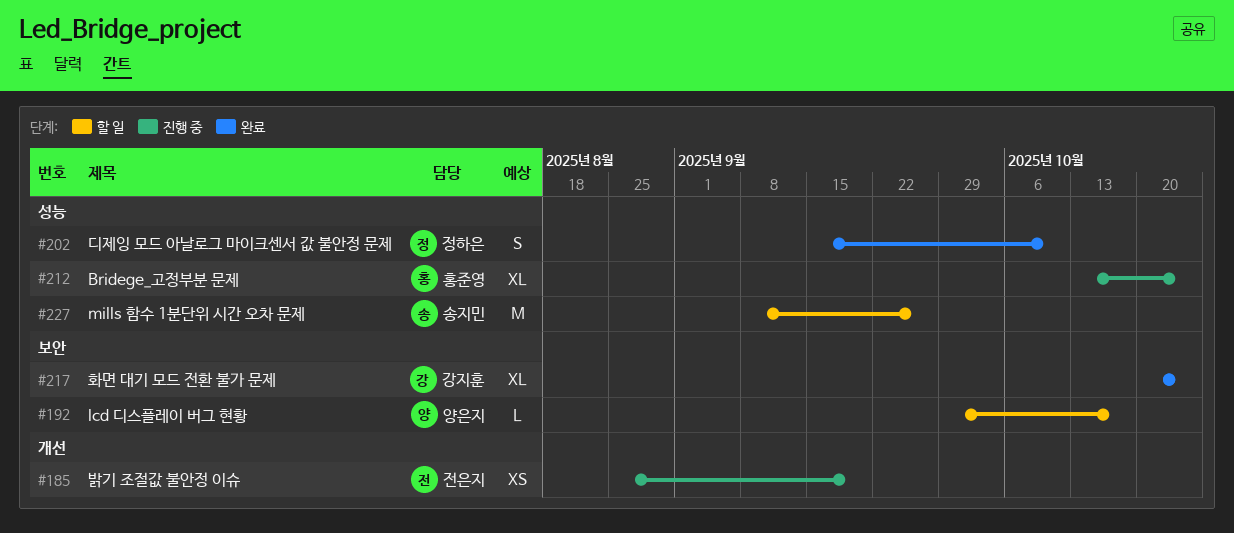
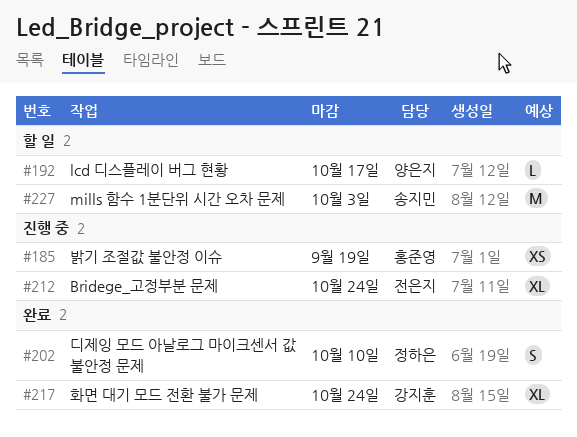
#185, owner: 전은지 -> 홍준영
#212, owner: 홍준영 -> 전은지
#227, due: Sep 26 -> Oct 3

